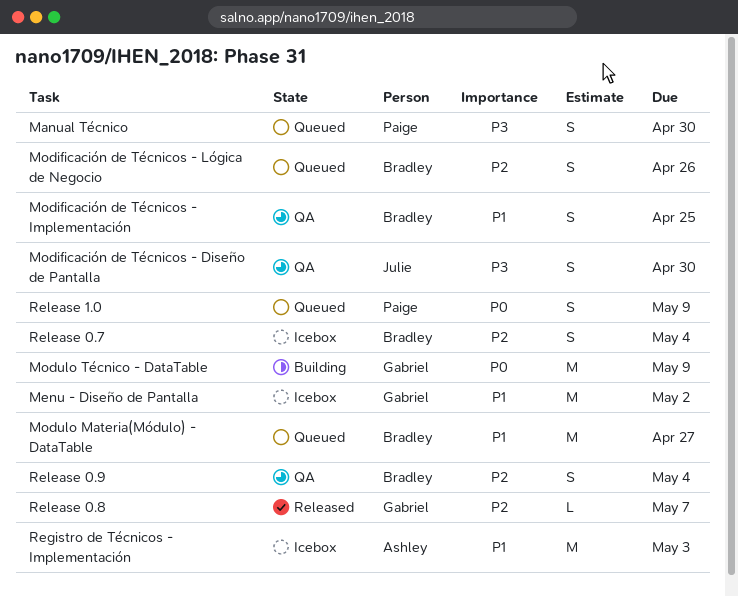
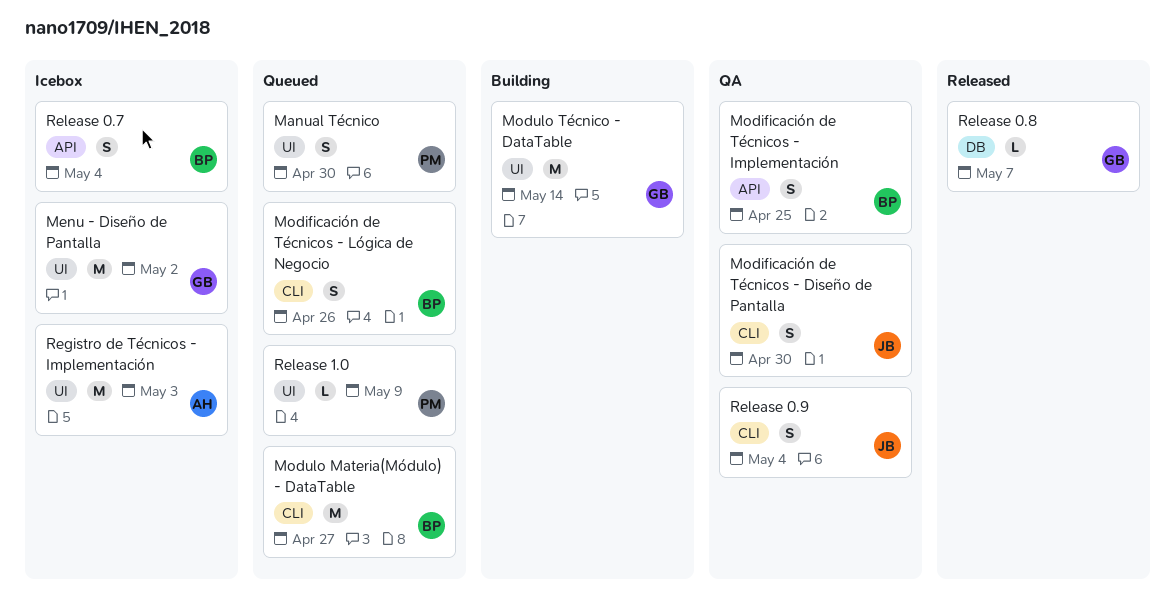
Modulo Técnico - DataTable, due: May 9 -> May 14
Release 0.9, owner: Bradley -> Julie
Release 1.0, estimate: S -> L

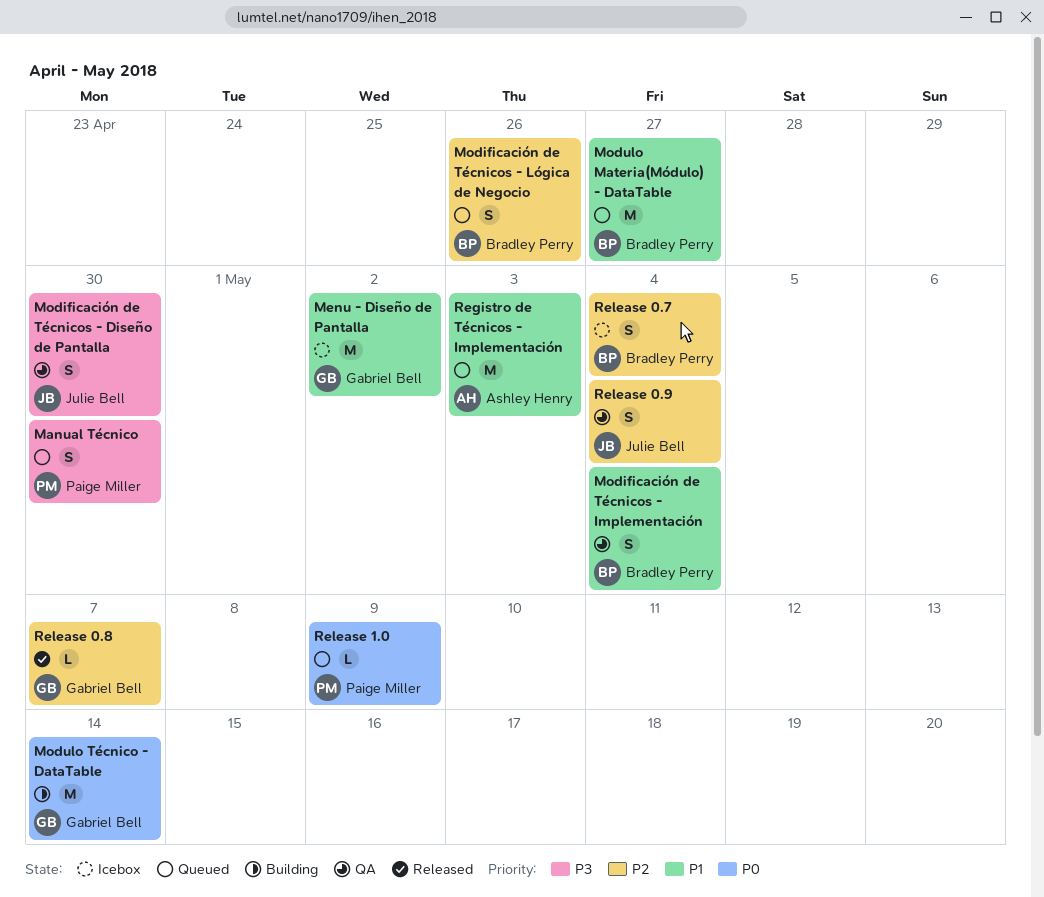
Modificación de Técnicos - Implementación, due: Apr 25 -> May 4
Registro de Técnicos - Implementación, status: Icebox -> Queued

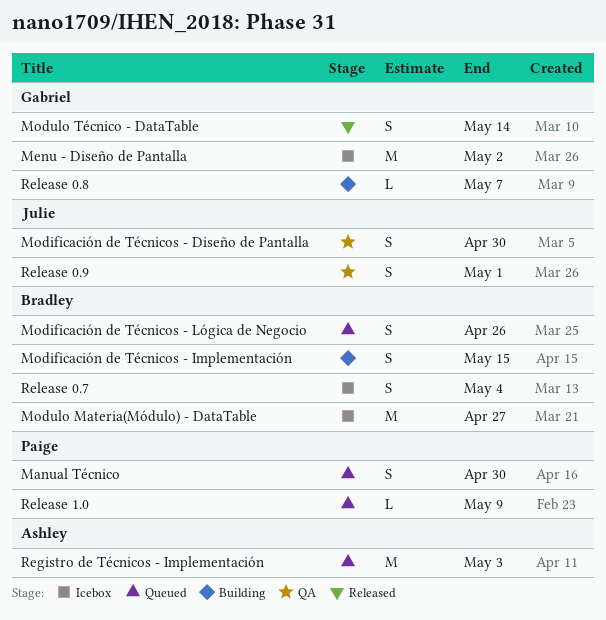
Modificación de Técnicos - Implementación, status: QA -> Building
Modificación de Técnicos - Implementación, due: May 4 -> May 15
Modulo Materia(Módulo) - DataTable, status: Queued -> Icebox
Modulo Técnico - DataTable, status: Building -> Released
Modulo Técnico - DataTable, estimate: M -> S
Release 0.8, status: Released -> Building
Release 0.9, due: May 4 -> May 1

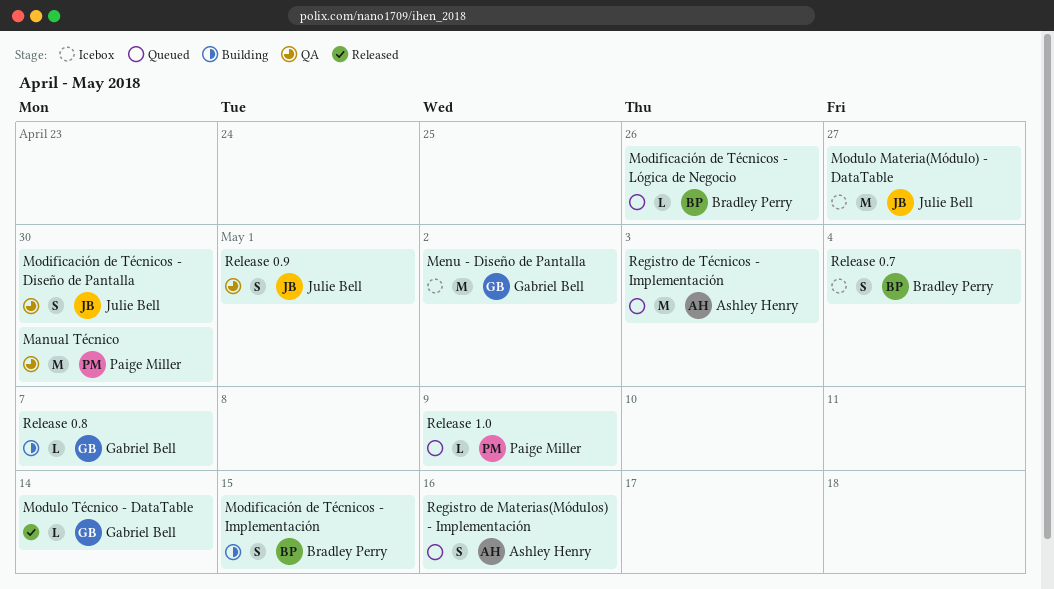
Manual Técnico, status: Queued -> QA
Manual Técnico, estimate: S -> M
Modificación de Técnicos - Lógica de Negocio, estimate: S -> L
Modulo Materia(Módulo) - DataTable, owner: Bradley Perry -> Julie Bell
Modulo Técnico - DataTable, estimate: S -> L
Registro de Materias(Módulos) - Implementación: none -> present

